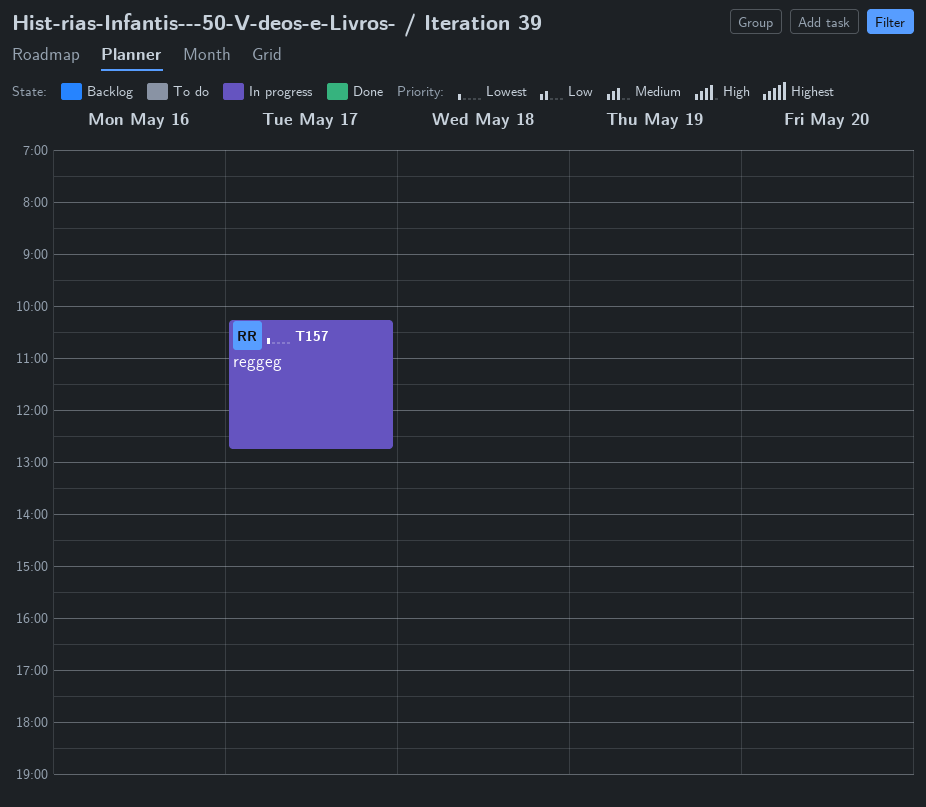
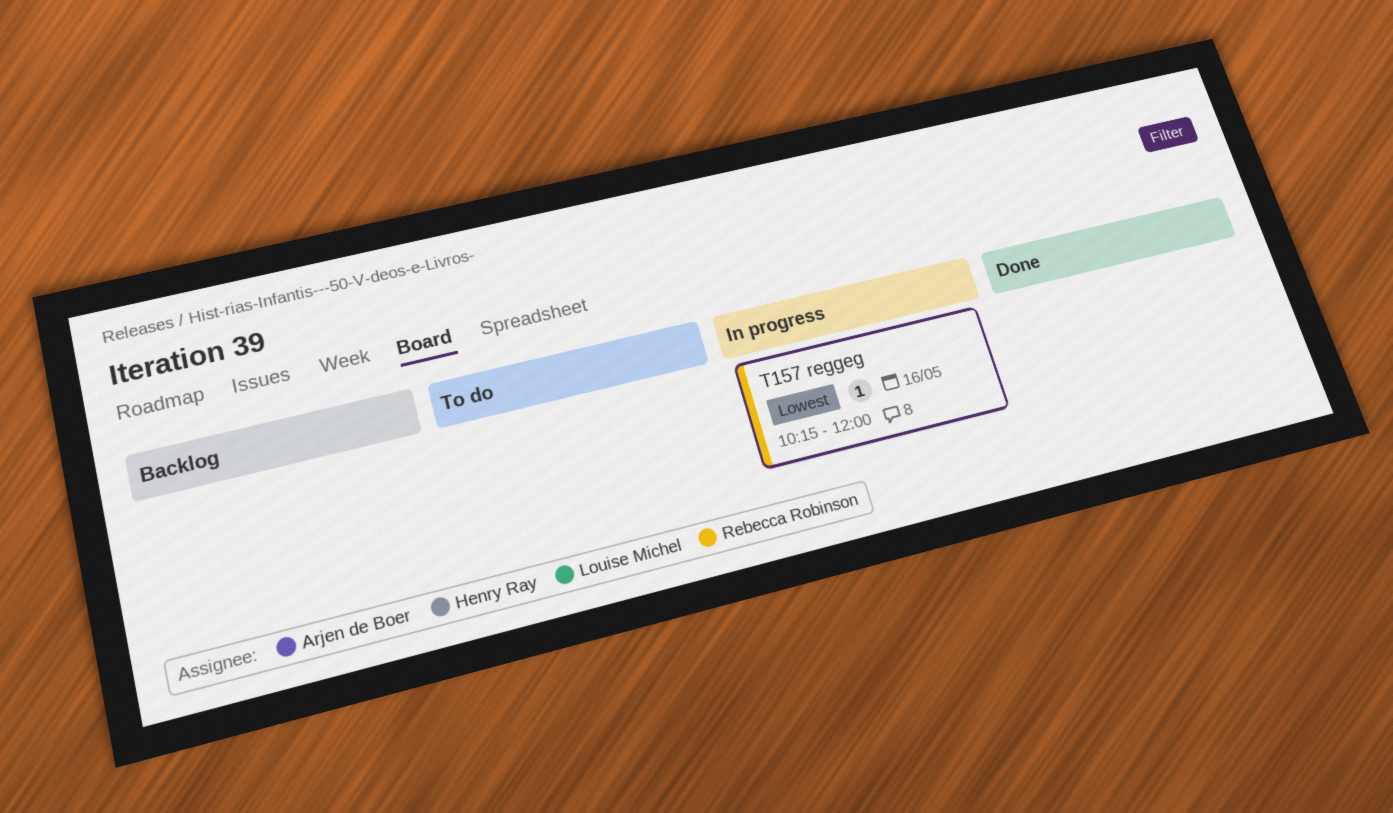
T157, day: May 17 -> May 16
T157, ends: 12:45 -> 12:00

